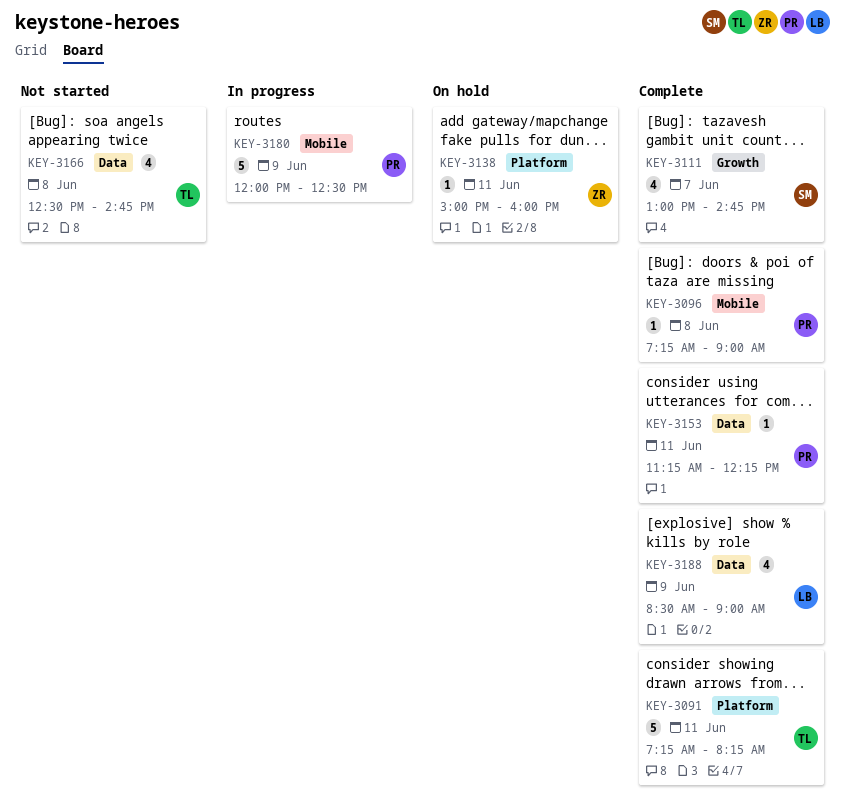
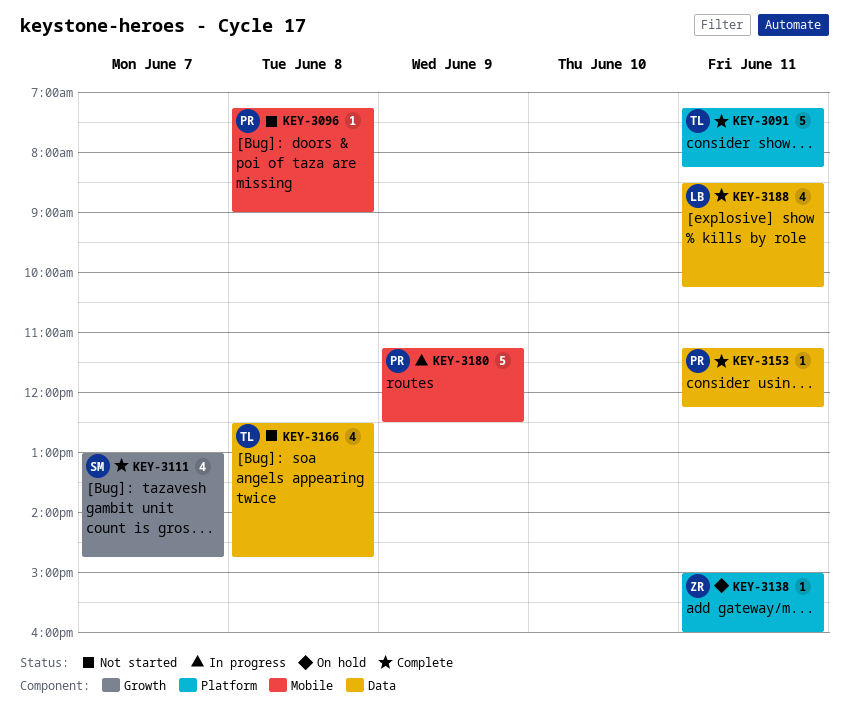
KEY-3096, status: Complete -> Not started
KEY-3180, begins: 12:00 -> 11:15
KEY-3188, day: Jun 9 -> Jun 11
KEY-3188, ends: 09:00 -> 10:15

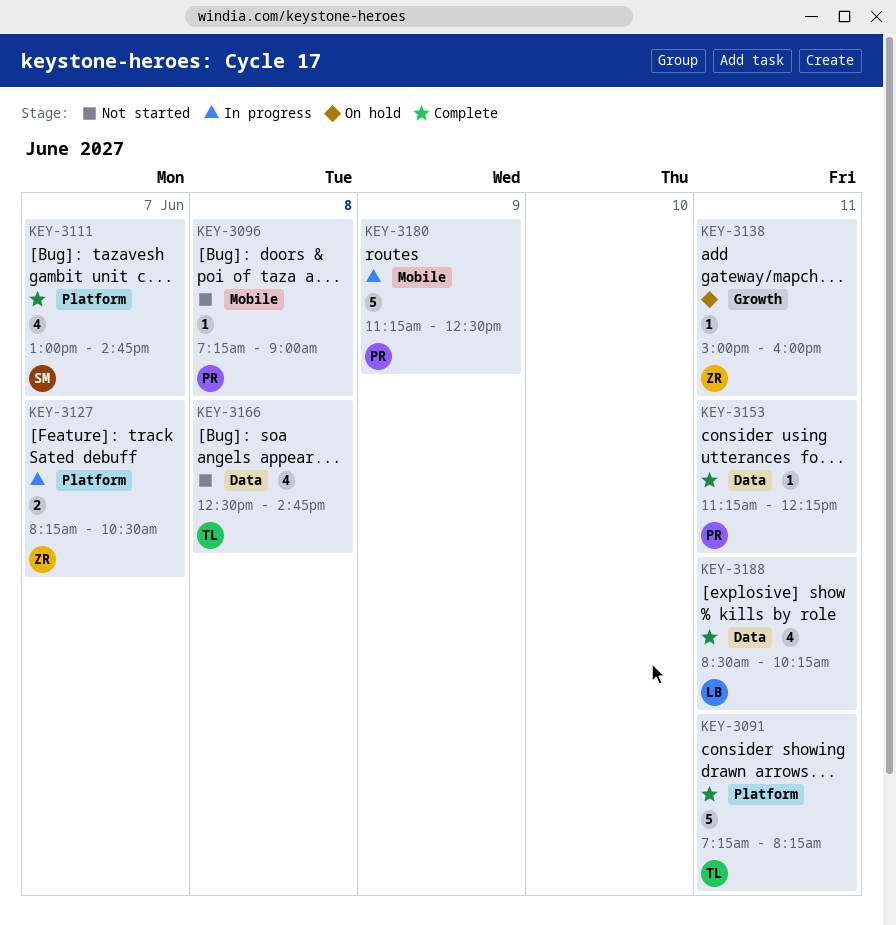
KEY-3111, label: Growth -> Platform
KEY-3127: none -> present
KEY-3138, label: Platform -> Growth

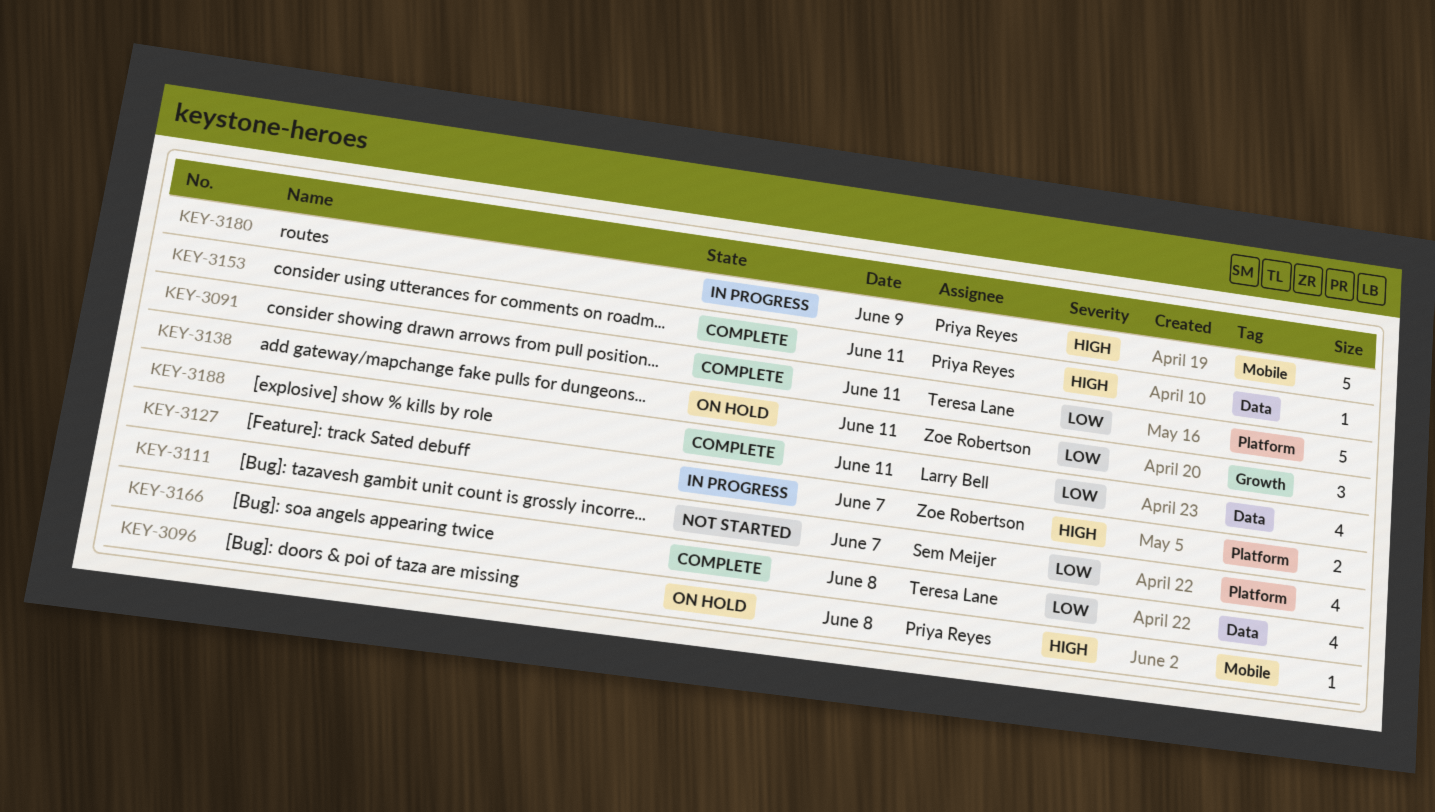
KEY-3096, status: Not started -> On hold
KEY-3111, status: Complete -> Not started
KEY-3138, estimate: 1 -> 3
KEY-3166, status: Not started -> Complete

